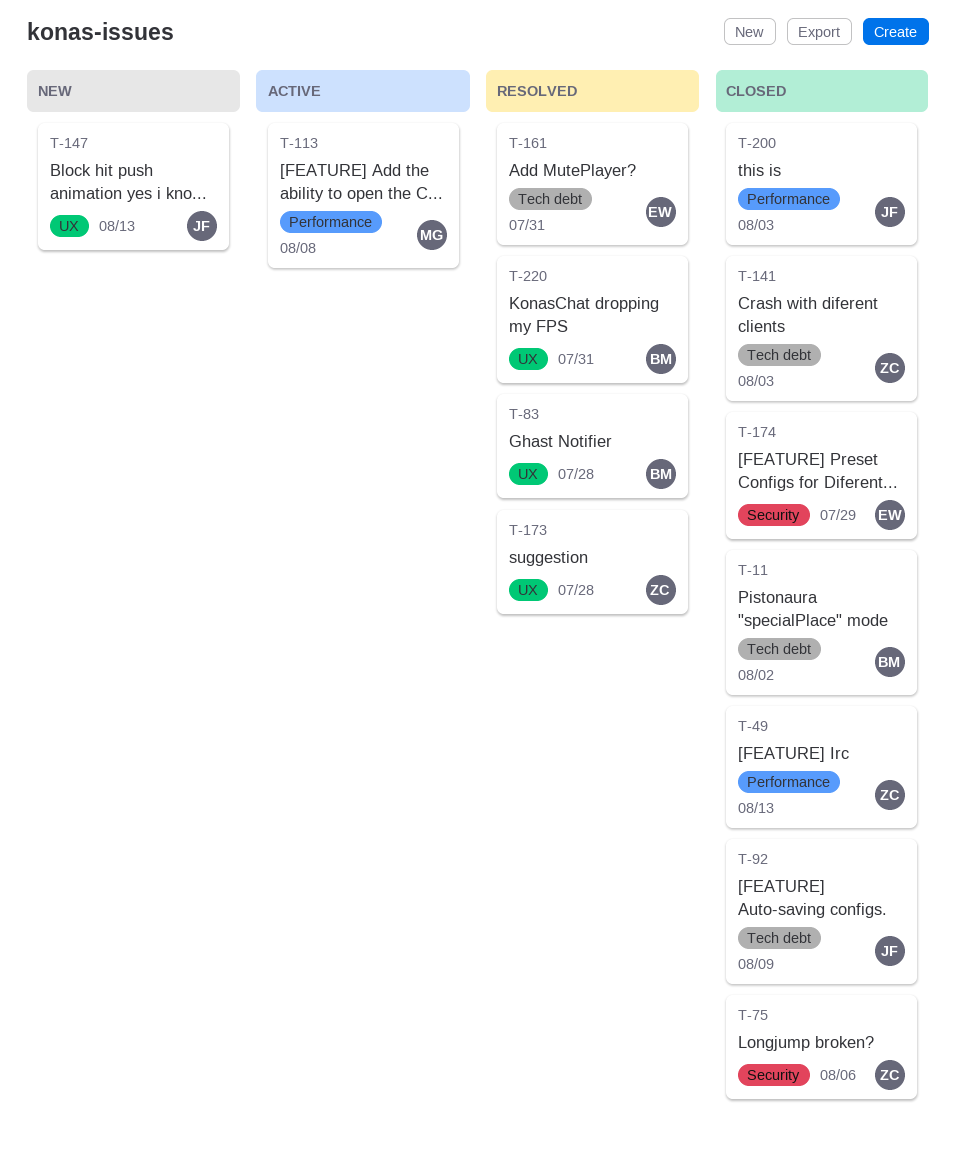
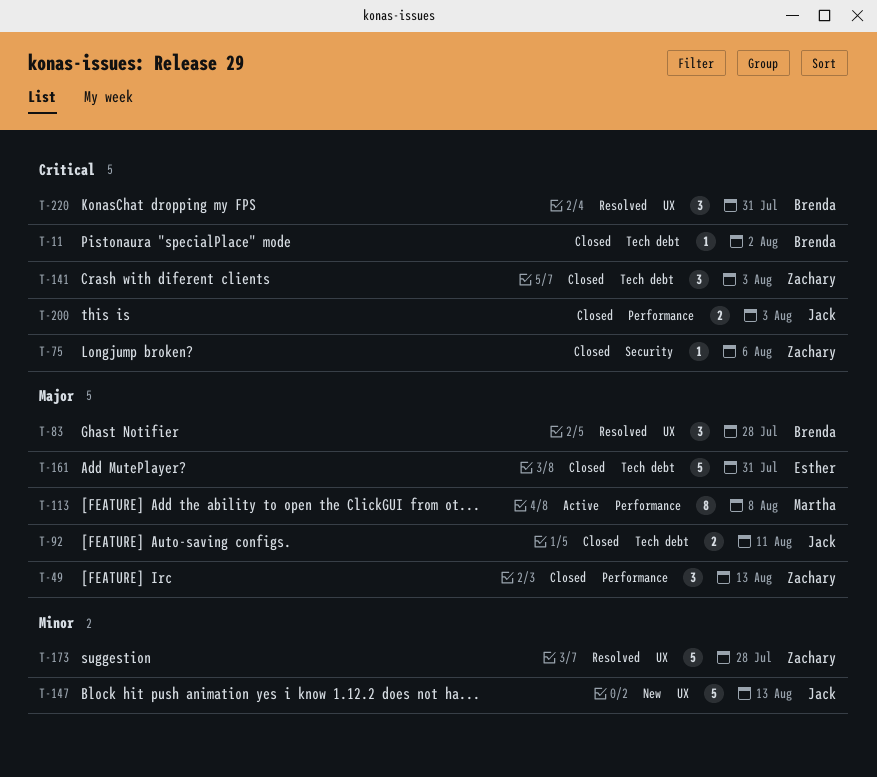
T-92, due: Aug 9 -> Aug 11
T-161, status: Resolved -> Closed
T-174: present -> none

